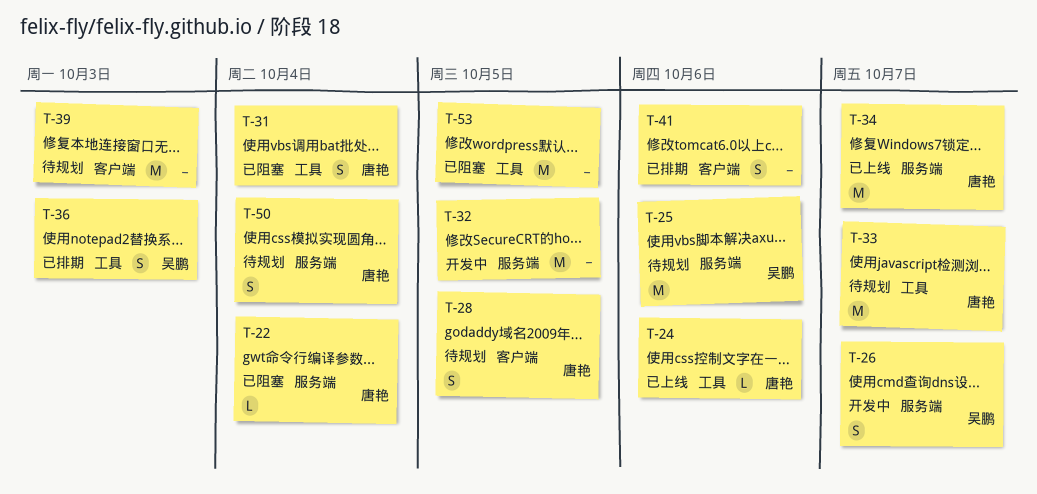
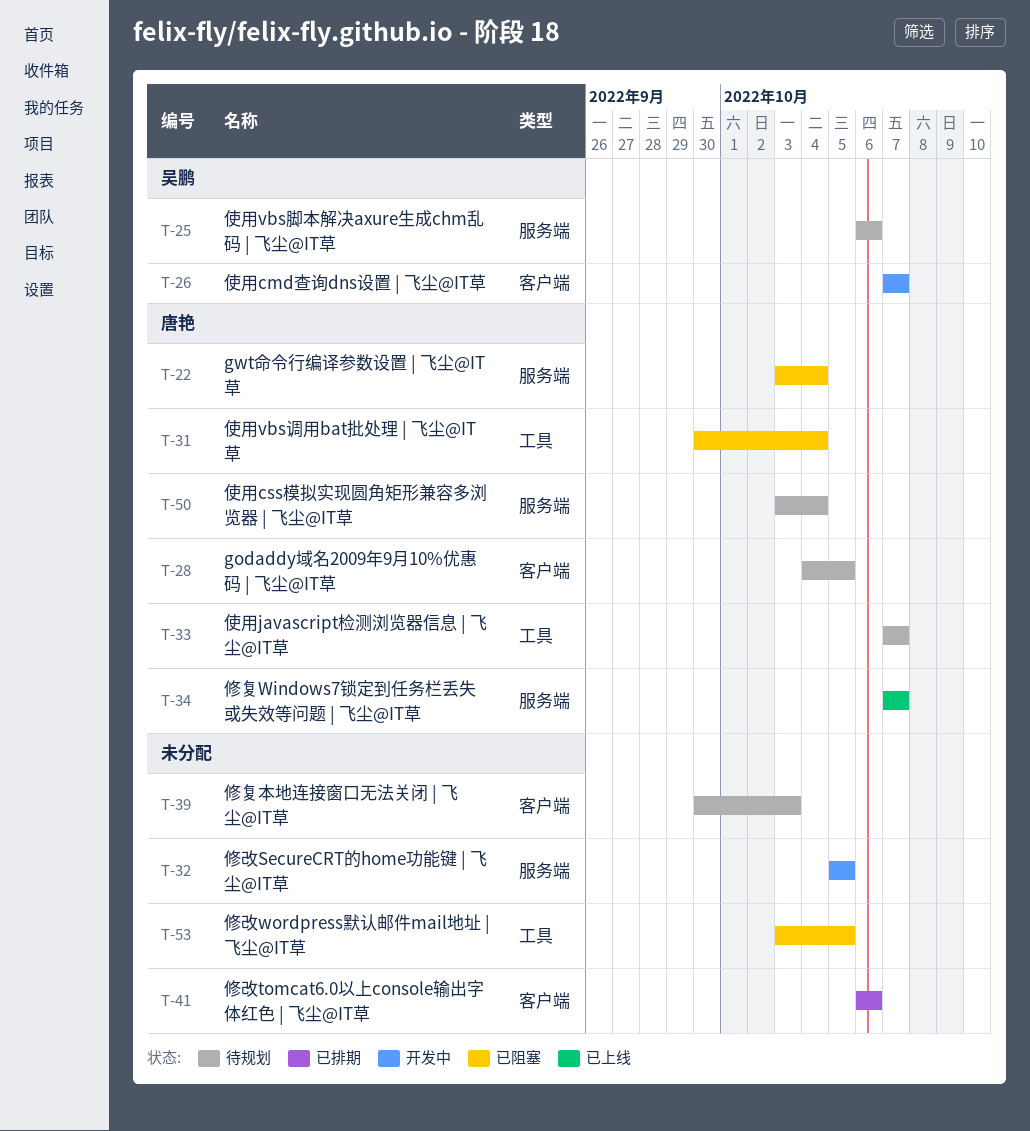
T-24: present -> none
T-26, label: 服务端 -> 客户端
T-36: present -> none

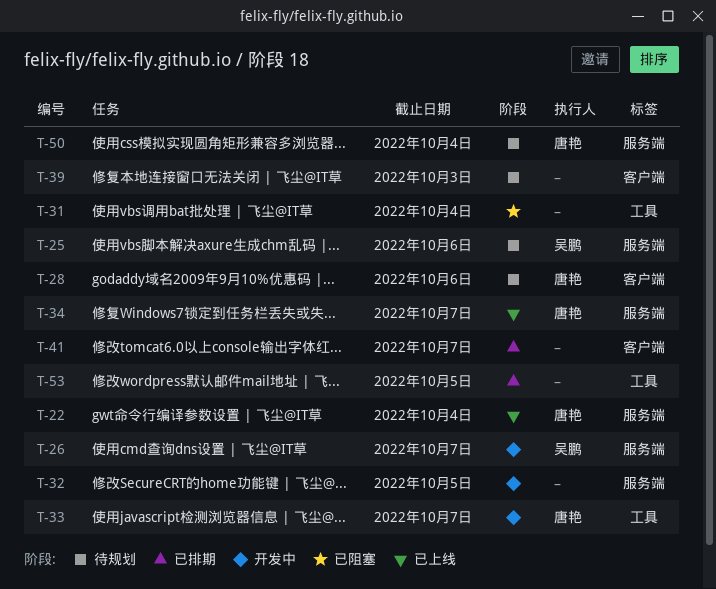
T-22, status: 已阻塞 -> 已上线
T-26, label: 客户端 -> 服务端
T-28, due: Oct 5 -> Oct 6
T-31, owner: 唐艳 -> none
T-33, status: 待规划 -> 开发中
T-41, due: Oct 6 -> Oct 7
T-53, status: 已阻塞 -> 已排期

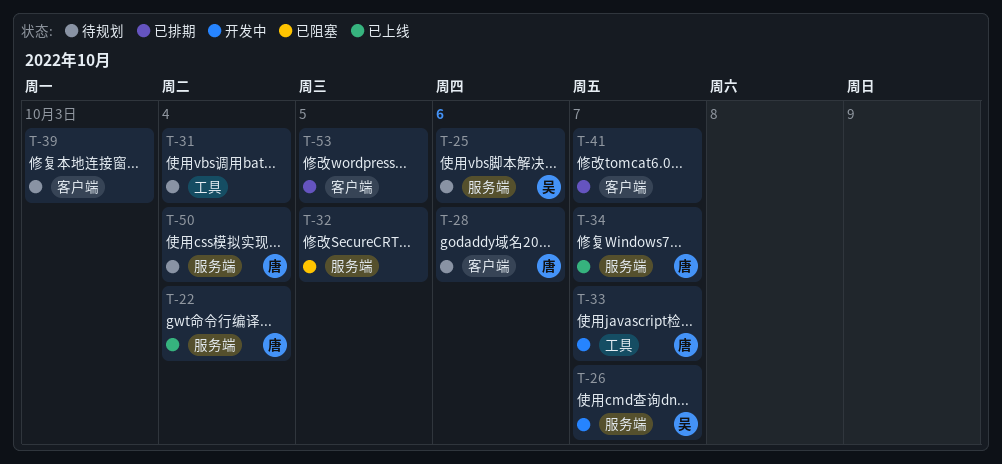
T-31, status: 已阻塞 -> 待规划
T-32, status: 开发中 -> 已阻塞
T-53, label: 工具 -> 客户端

